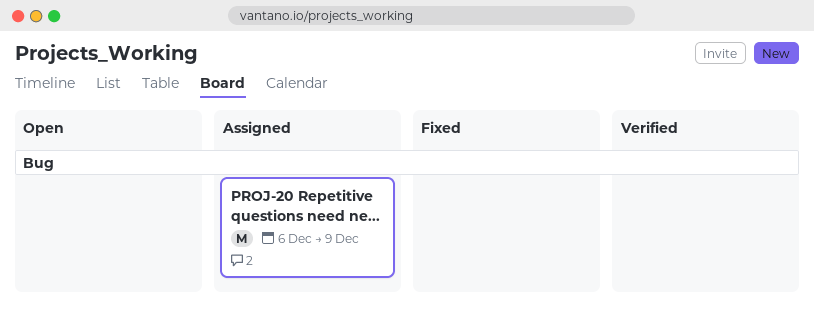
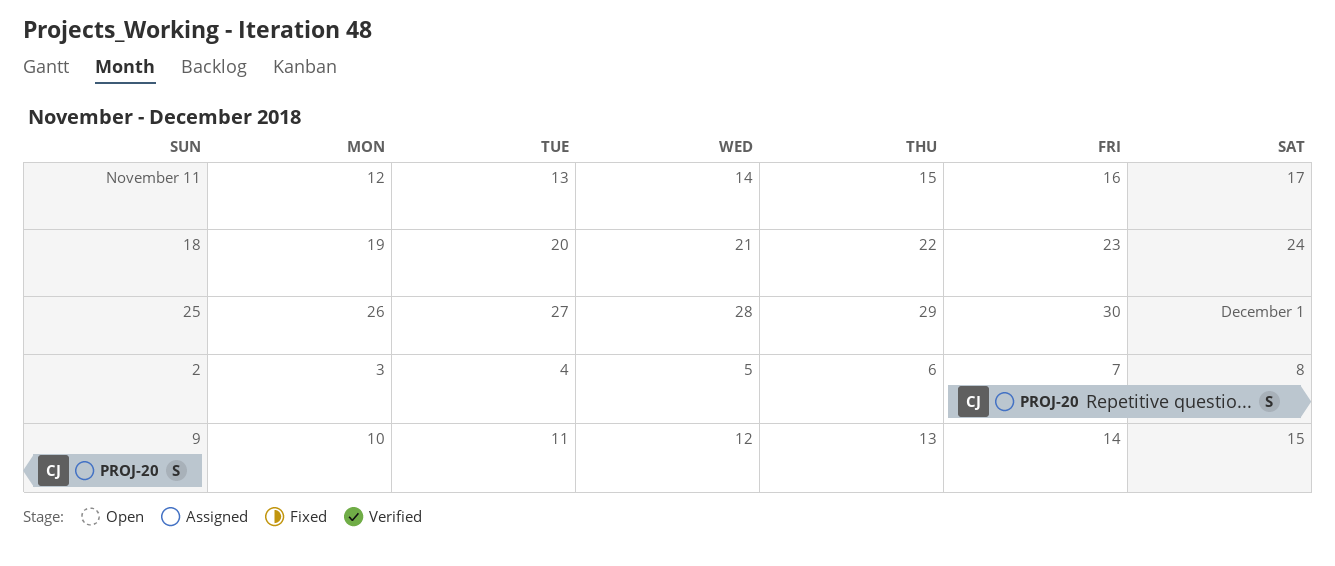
PROJ-20, estimate: M -> S
PROJ-20, start: Dec 6 -> Dec 7

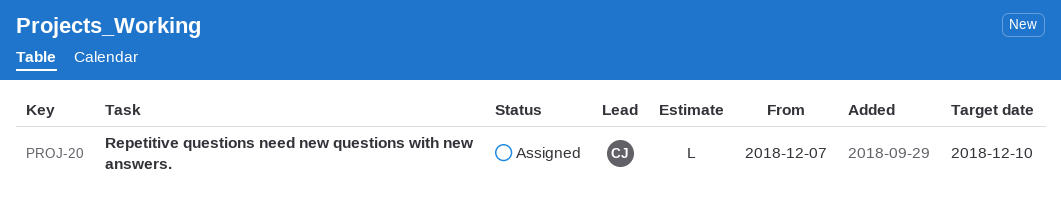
PROJ-20, estimate: S -> L
PROJ-20, due: Dec 9 -> Dec 10

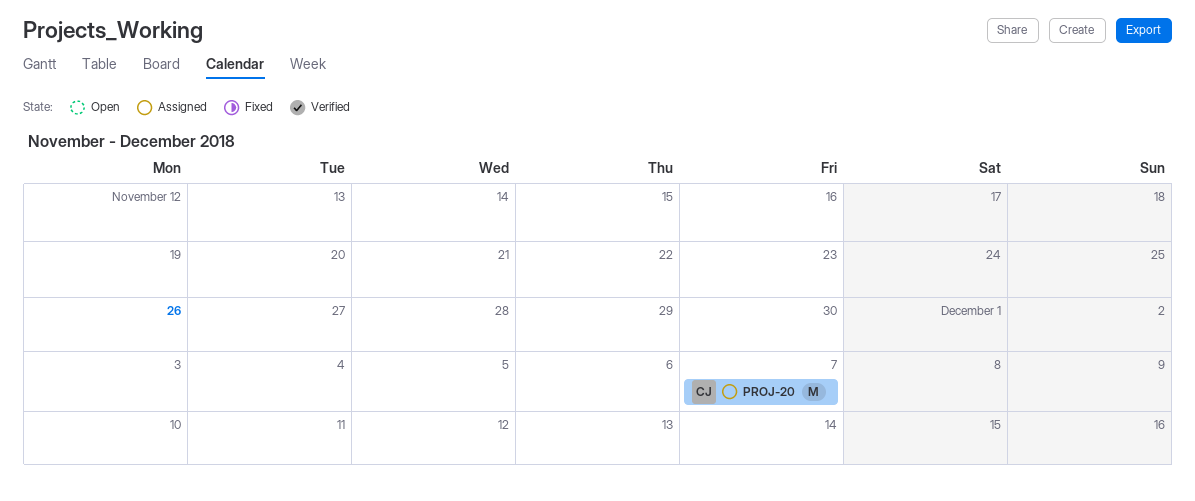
PROJ-20, estimate: L -> M
PROJ-20, due: Dec 10 -> Dec 7

